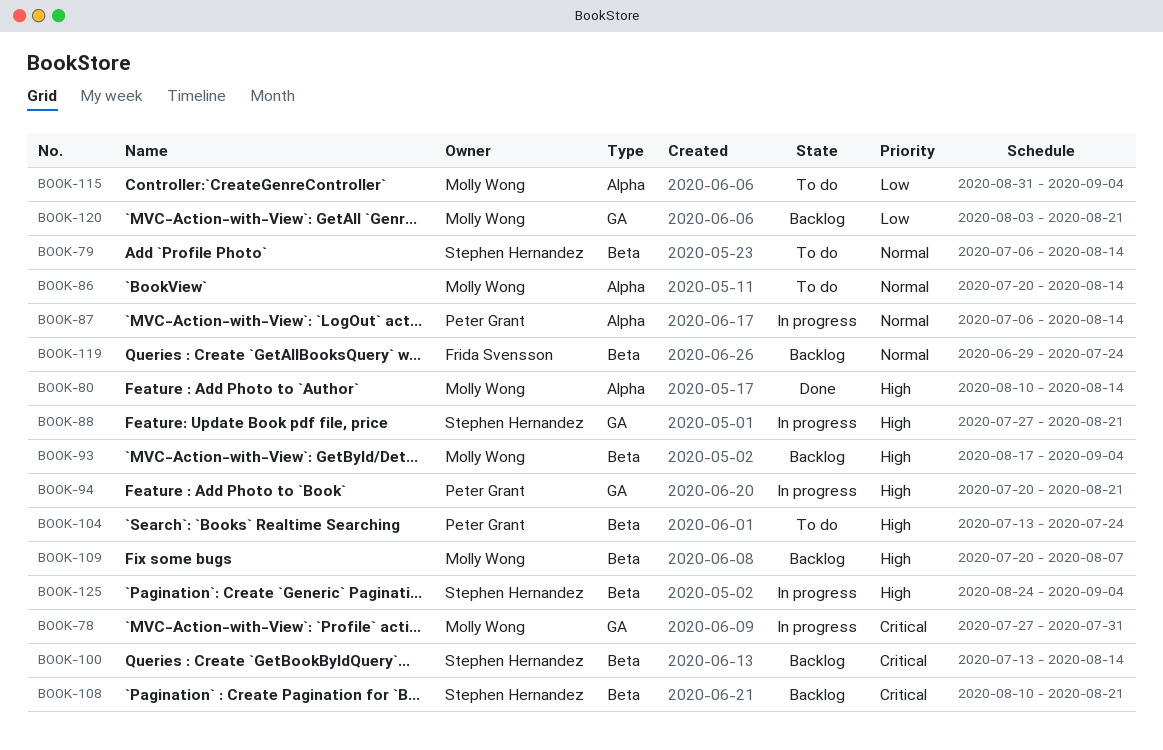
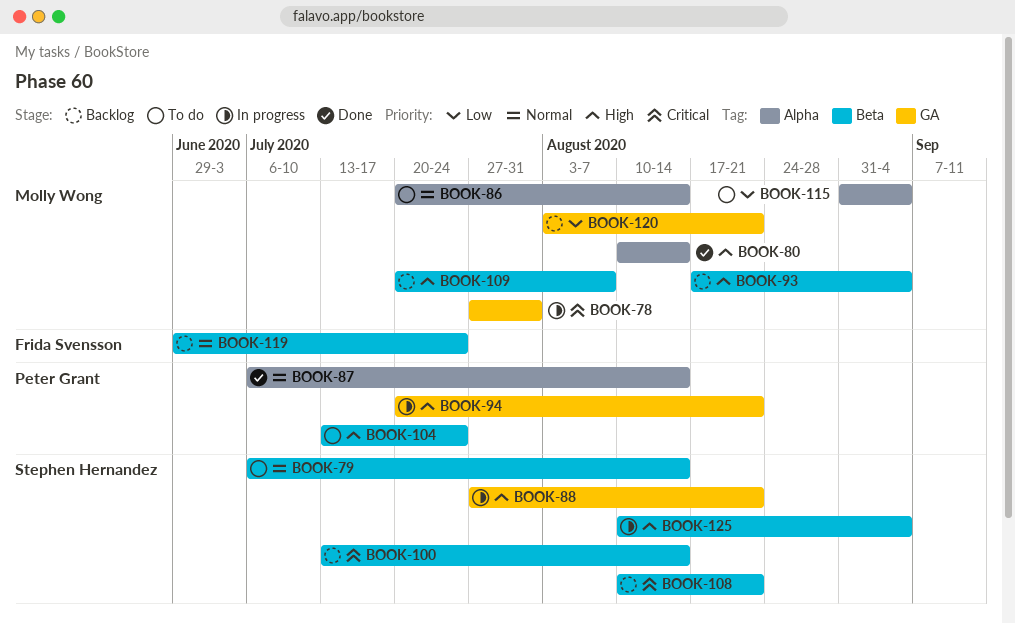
BOOK-87, status: In progress -> Done
BOOK-125, start: Aug 24 -> Aug 10

